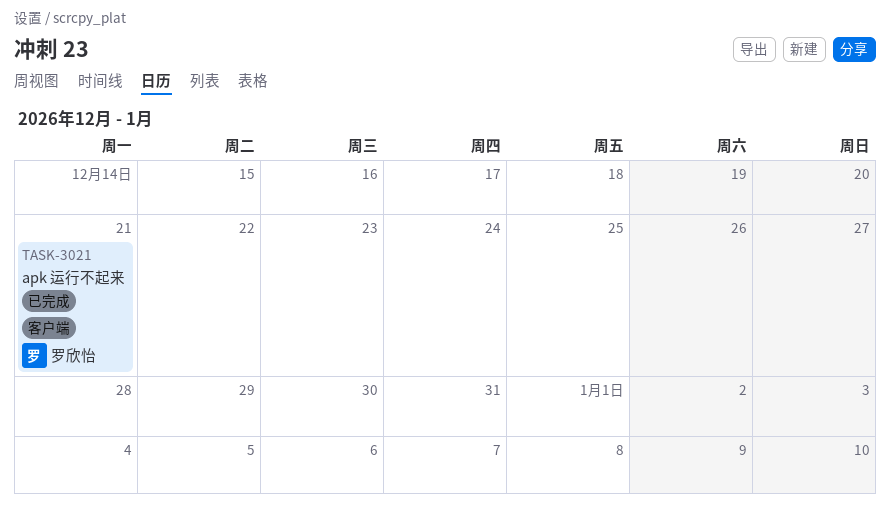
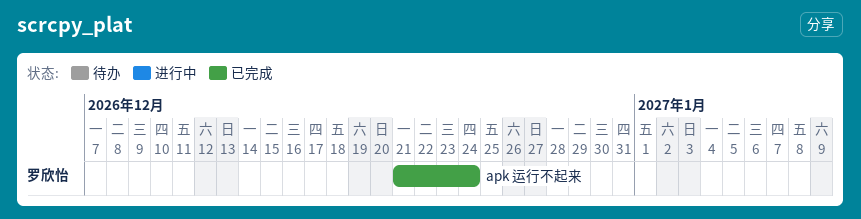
apk 运行不起来, due: Dec 21 -> Dec 24

